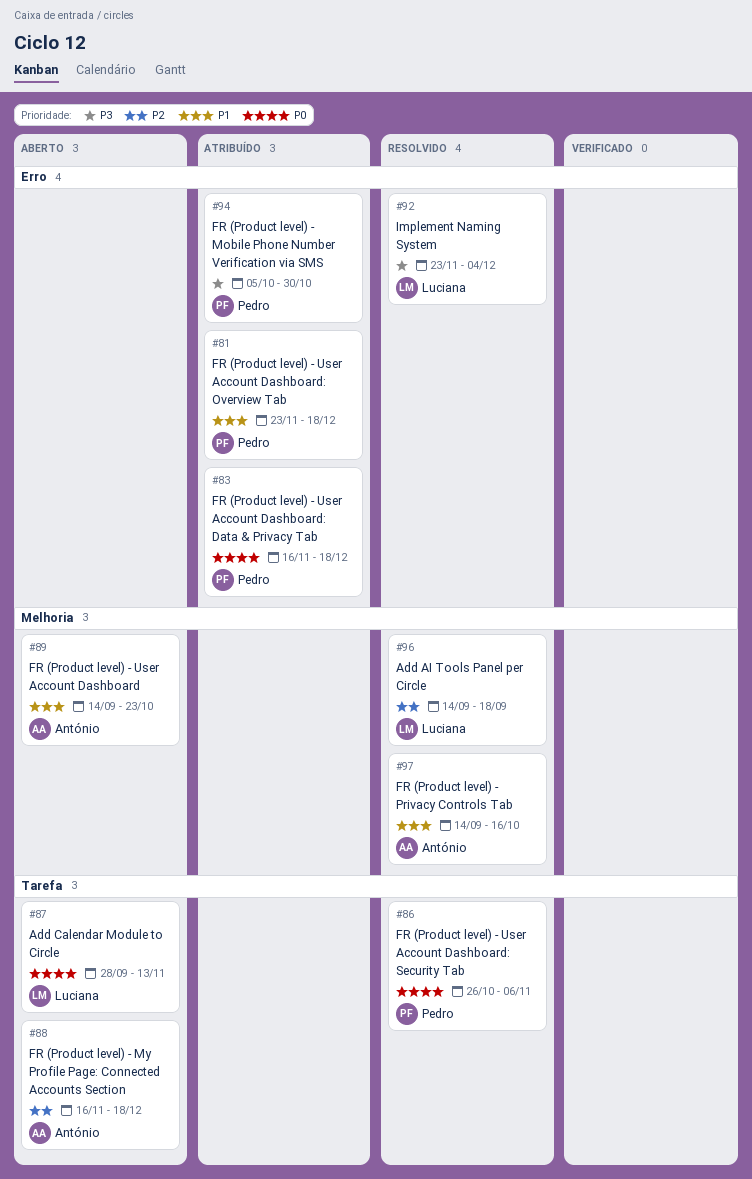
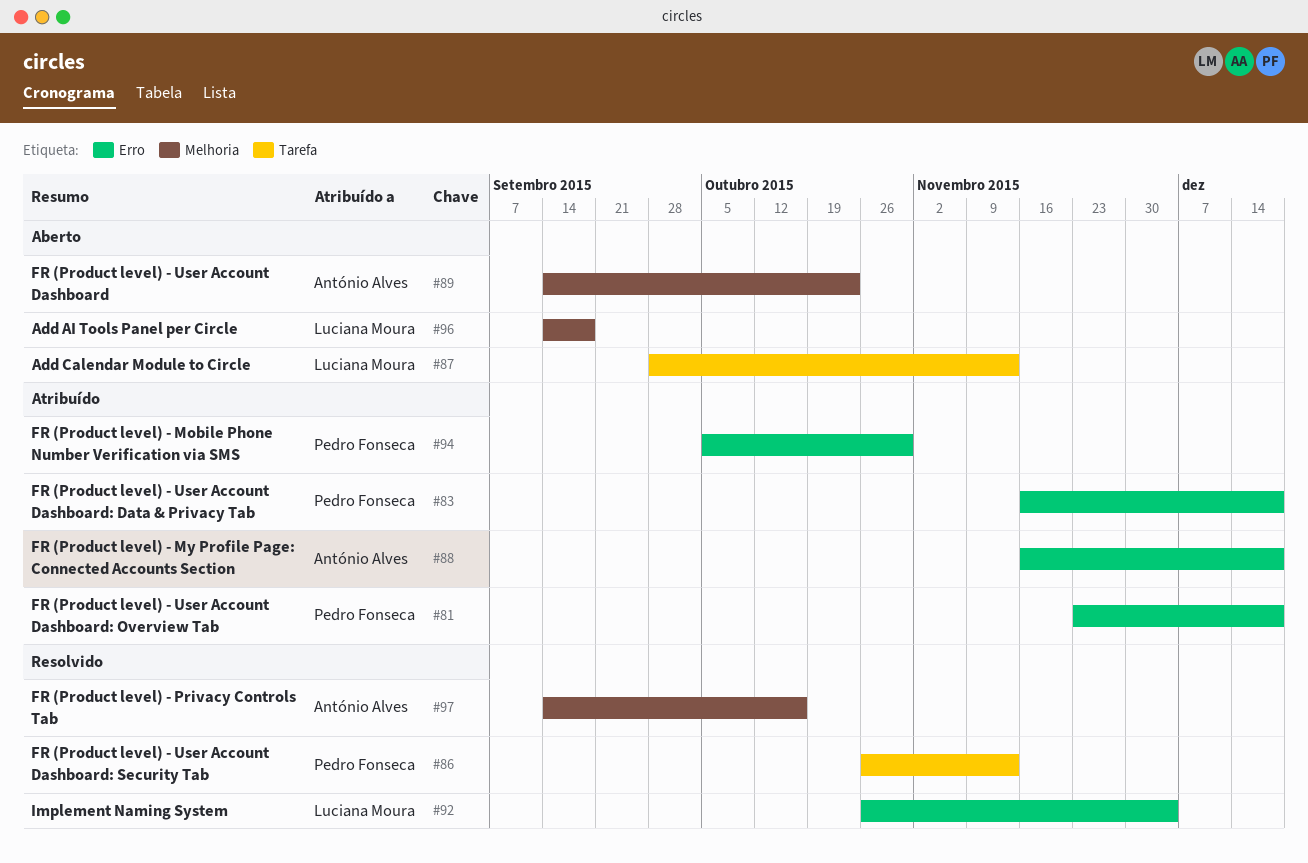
#86, due: Nov 6 -> Nov 13
#88, status: Aberto -> Atribuído
#88, label: Tarefa -> Erro
#92, start: Nov 23 -> Oct 26
#96, status: Resolvido -> Aberto

